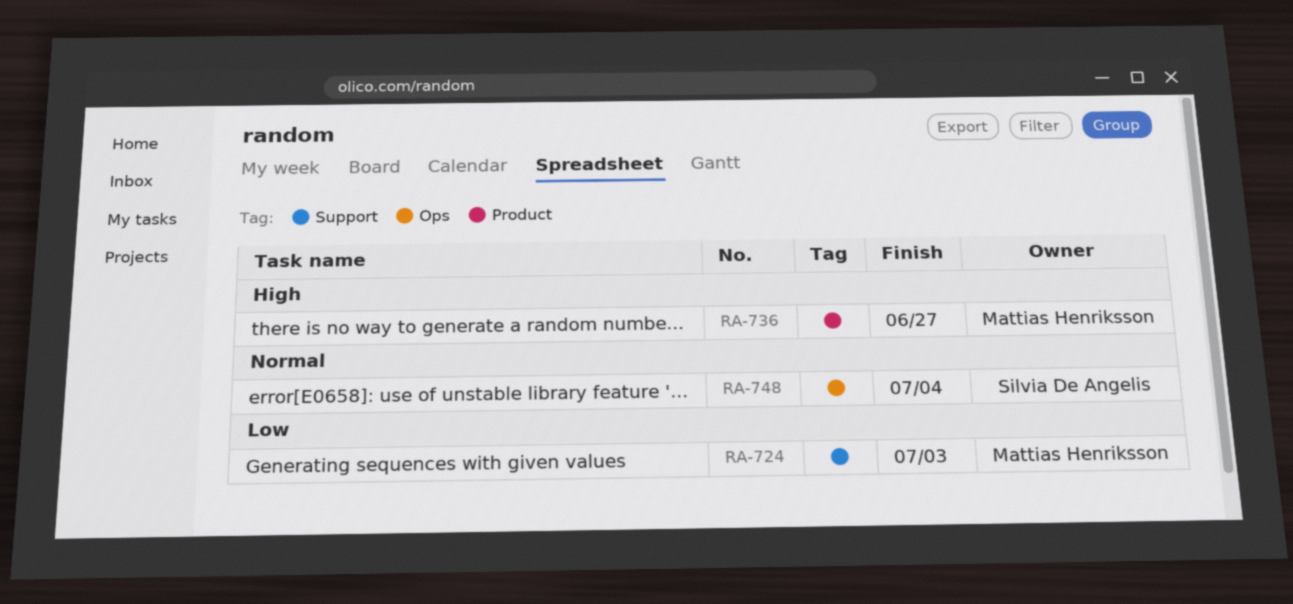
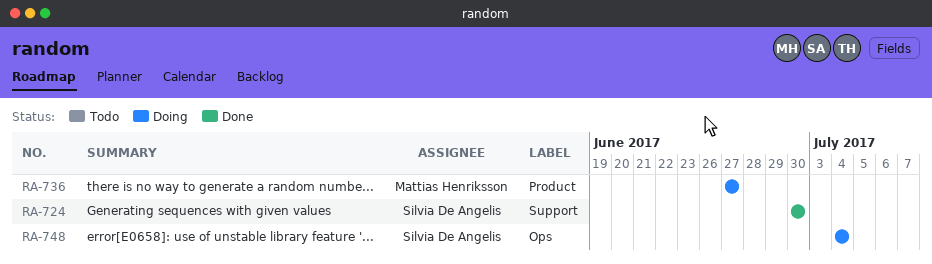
RA-724, owner: Mattias Henriksson -> Silvia De Angelis
RA-724, due: Jul 3 -> Jun 30

